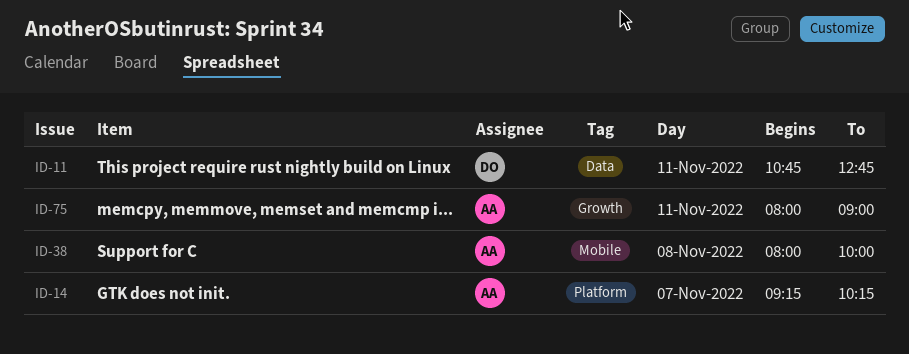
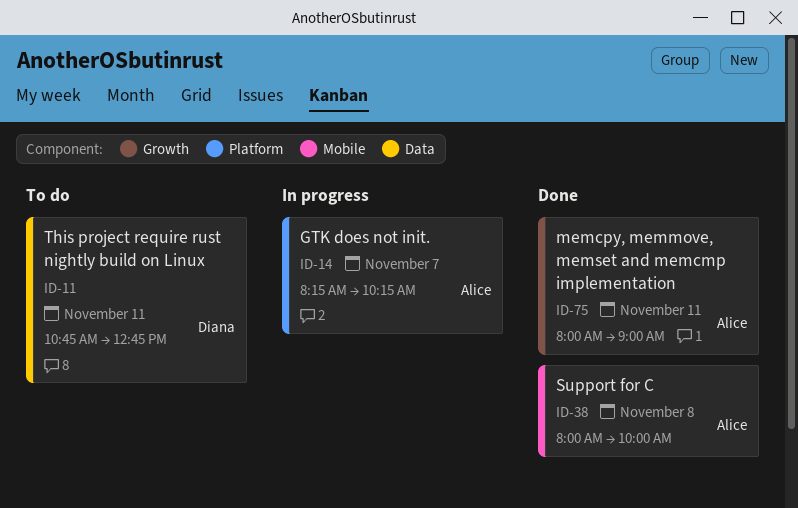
ID-14, begins: 09:15 -> 08:15

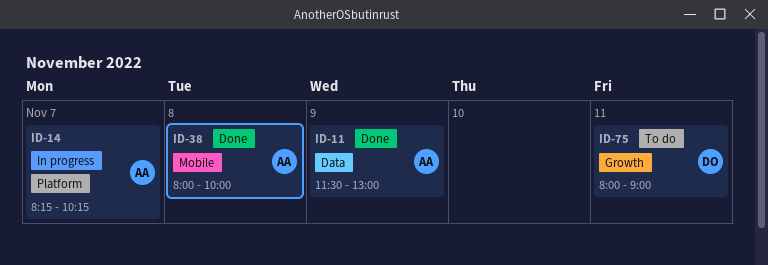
ID-11, status: To do -> Done
ID-11, owner: Diana -> Alice
ID-11, day: Nov 11 -> Nov 9
ID-11, begins: 10:45 -> 11:30
ID-11, ends: 12:45 -> 13:00
ID-75, status: Done -> To do
ID-75, owner: Alice -> Diana

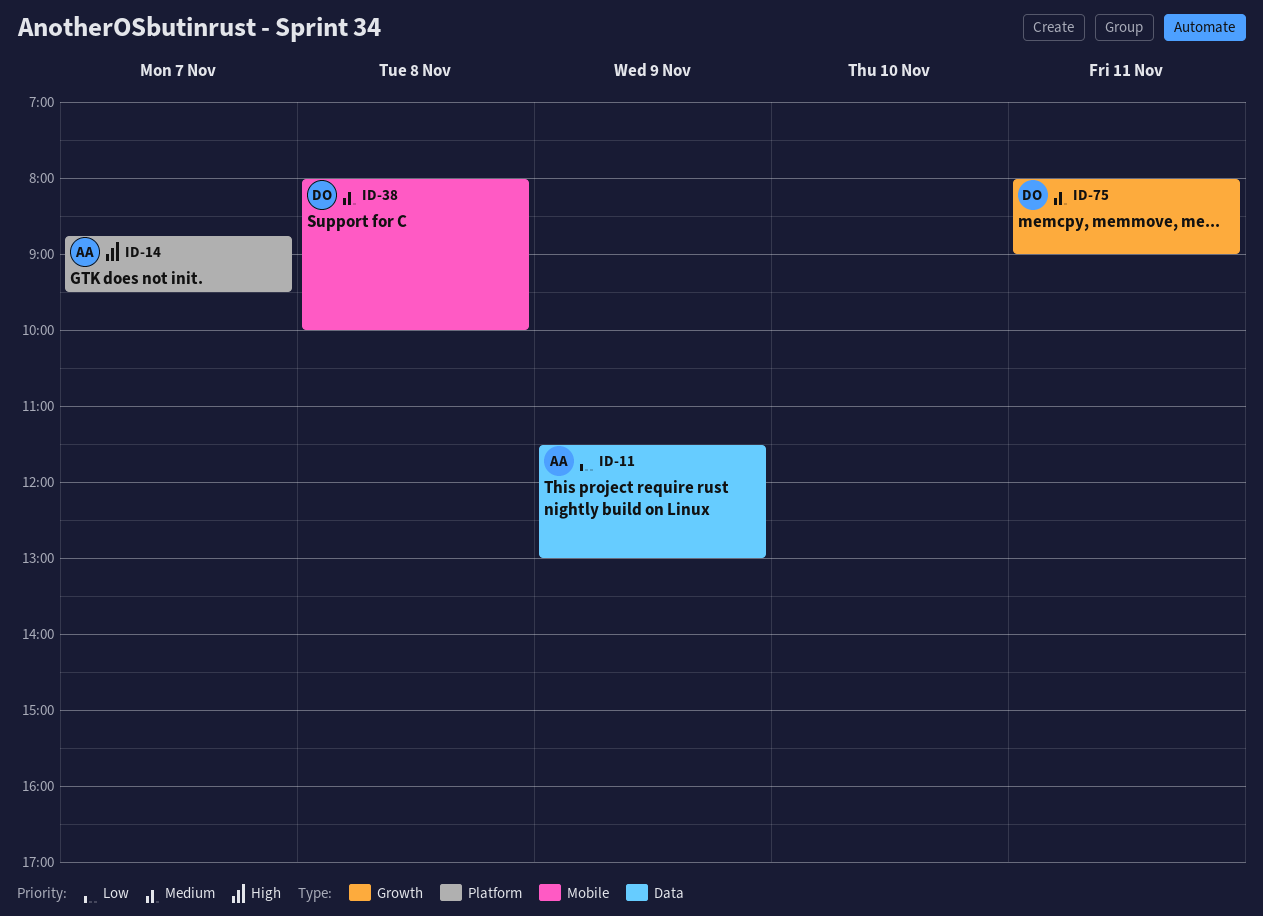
ID-14, begins: 08:15 -> 08:45
ID-14, ends: 10:15 -> 09:30
ID-38, owner: AA -> DO

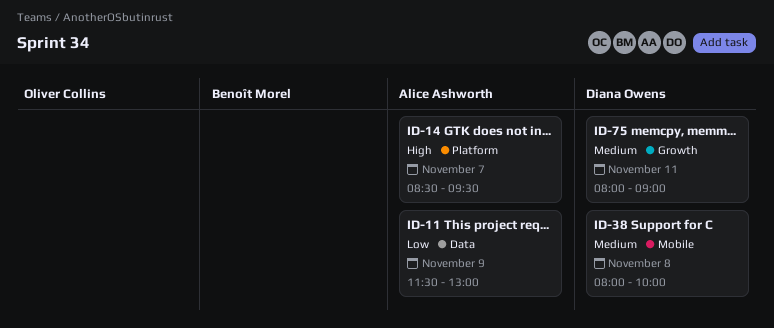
ID-14, begins: 08:45 -> 08:30

